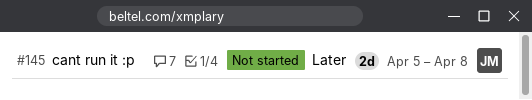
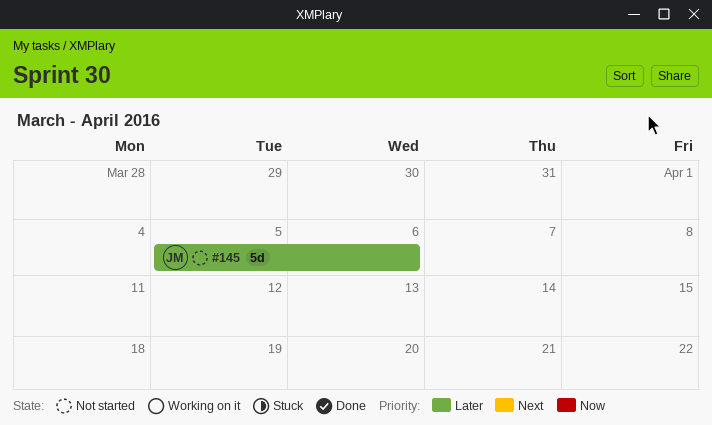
#145, estimate: 2d -> 5d
#145, due: Apr 8 -> Apr 6

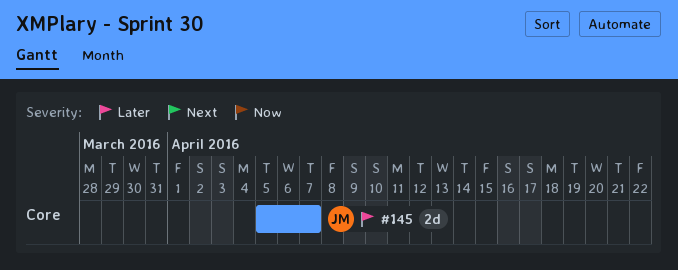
#145, estimate: 5d -> 2d
#145, due: Apr 6 -> Apr 7

